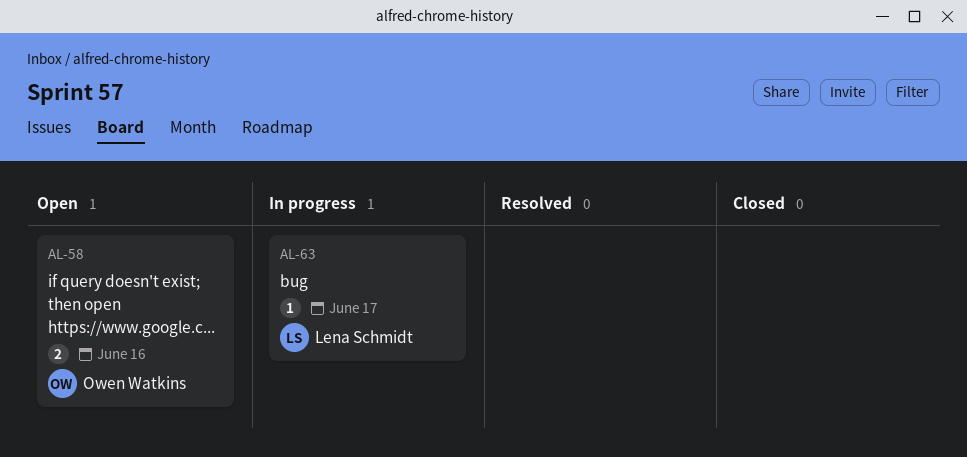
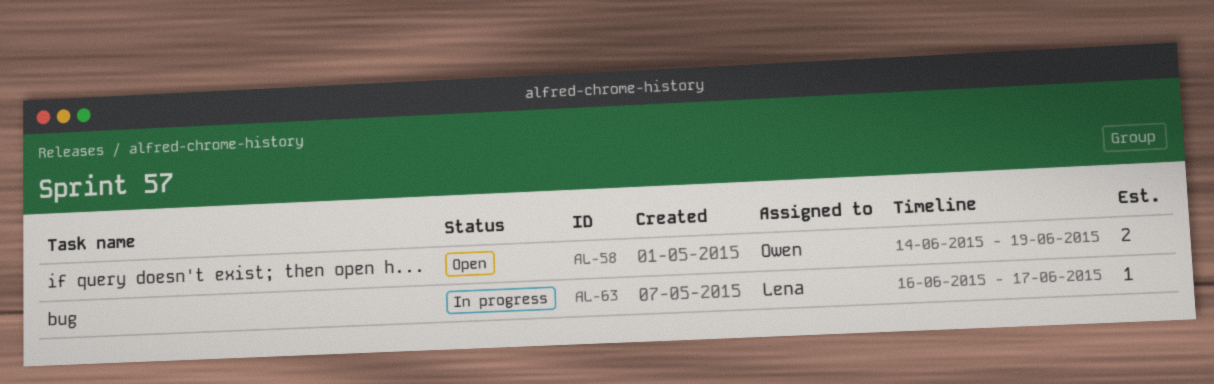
AL-58, due: Jun 16 -> Jun 19

